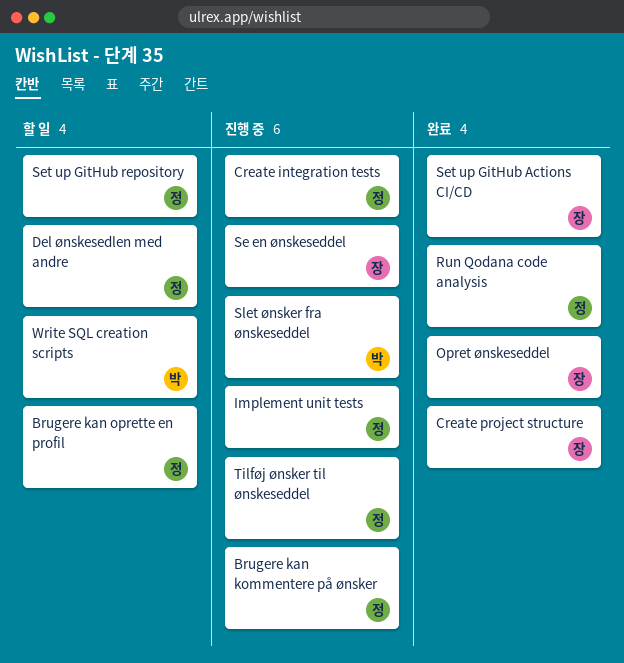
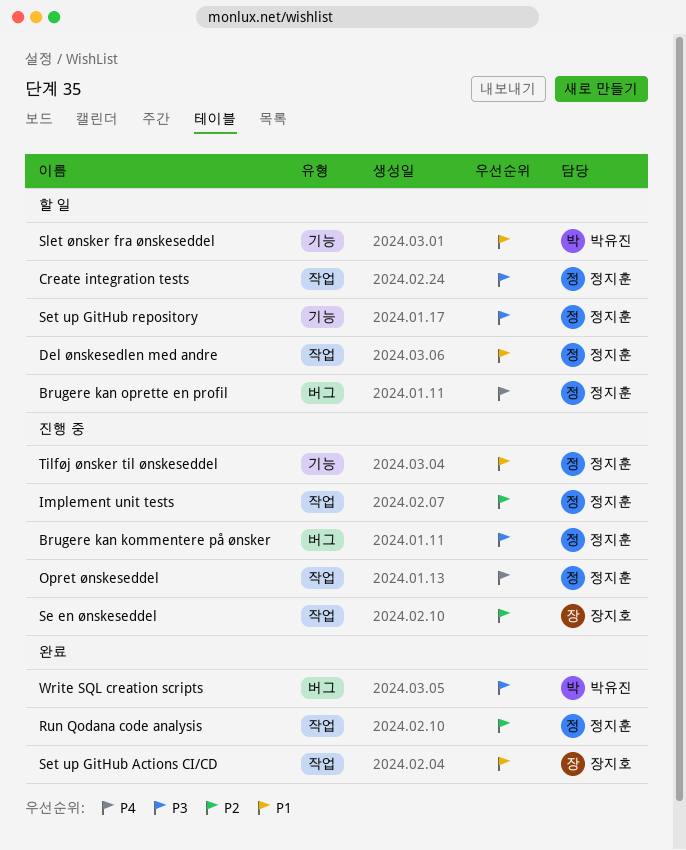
Create integration tests, status: 진행 중 -> 할 일
Create project structure: present -> none
Opret ønskeseddel, status: 완료 -> 진행 중
Opret ønskeseddel, owner: 장지호 -> 정지훈
Slet ønsker fra ønskeseddel, status: 진행 중 -> 할 일
Write SQL creation scripts, status: 할 일 -> 완료

